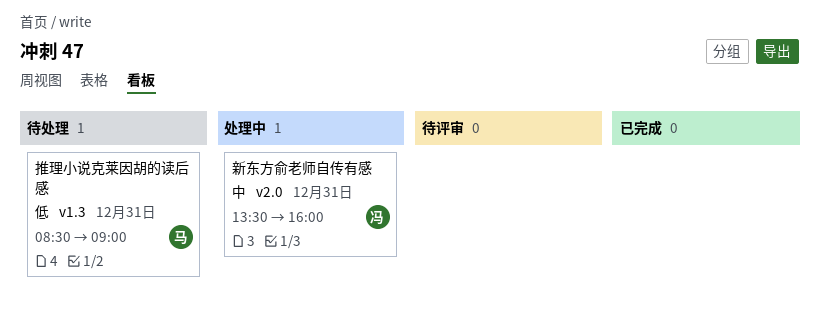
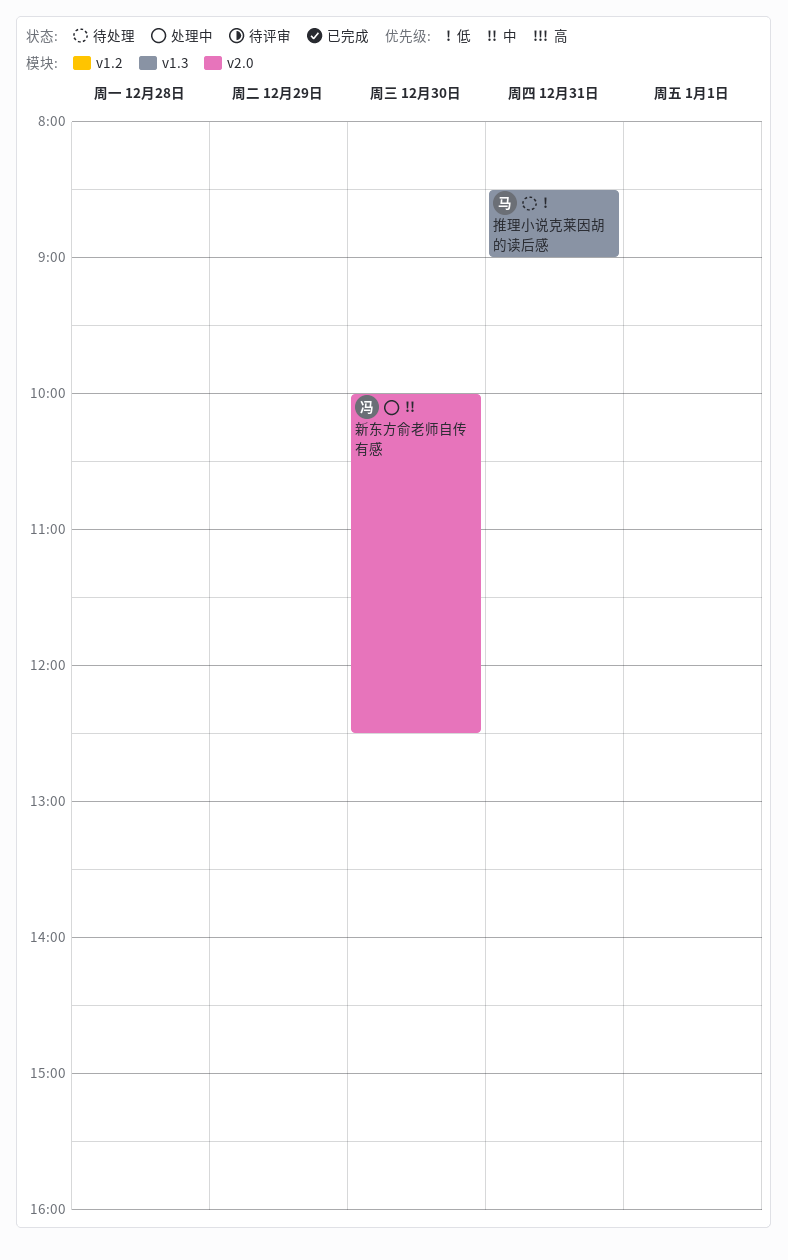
新东方俞老师自传有感, day: Dec 31 -> Dec 30
新东方俞老师自传有感, begins: 13:30 -> 10:00
新东方俞老师自传有感, ends: 16:00 -> 12:30

